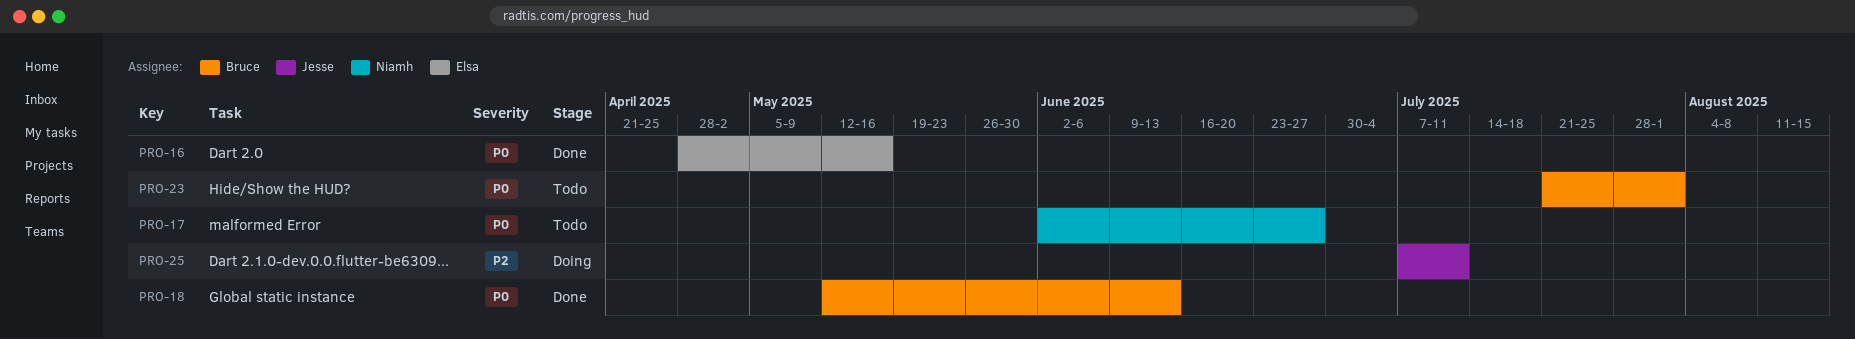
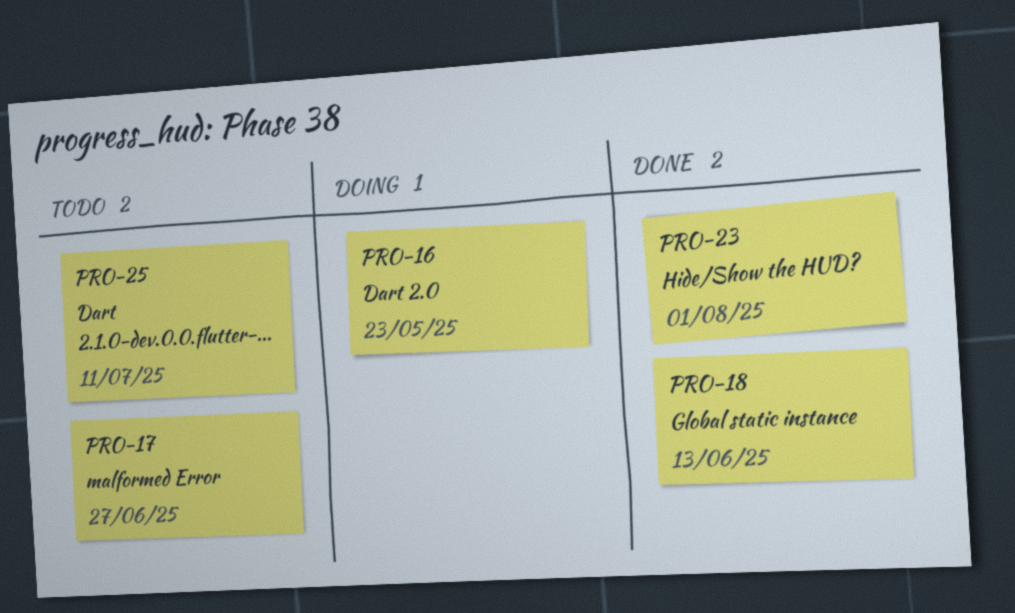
PRO-16, status: Done -> Doing
PRO-16, due: May 16 -> May 23
PRO-23, status: Todo -> Done
PRO-25, status: Doing -> Todo

